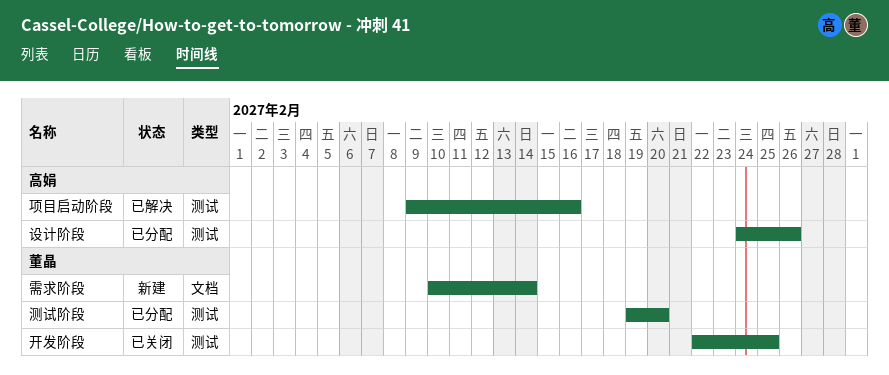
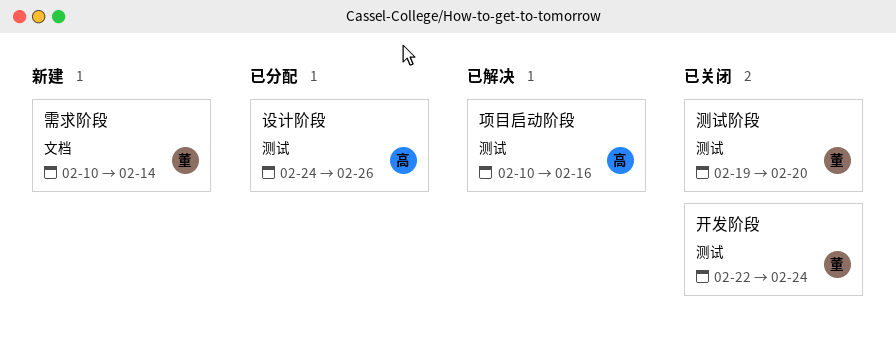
开发阶段, due: Feb 25 -> Feb 24
测试阶段, status: 已分配 -> 已关闭
项目启动阶段, start: Feb 9 -> Feb 10

